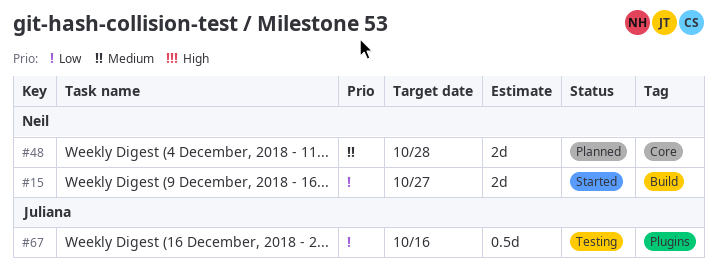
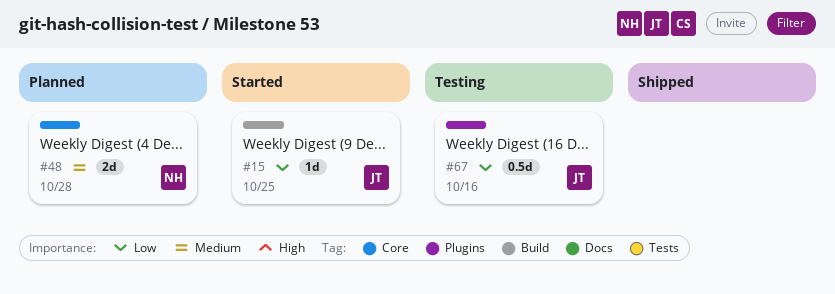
#15, owner: Neil -> Juliana
#15, estimate: 2d -> 1d
#15, due: Oct 27 -> Oct 25

